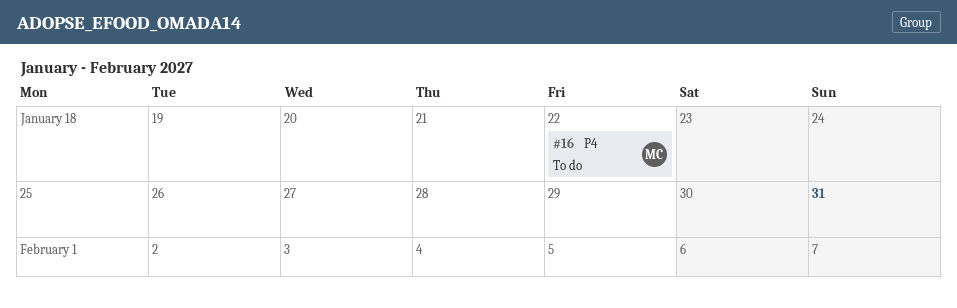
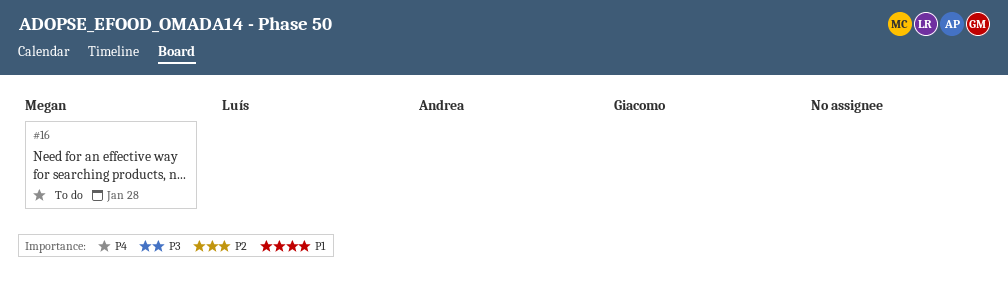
#16, due: Jan 22 -> Jan 28

